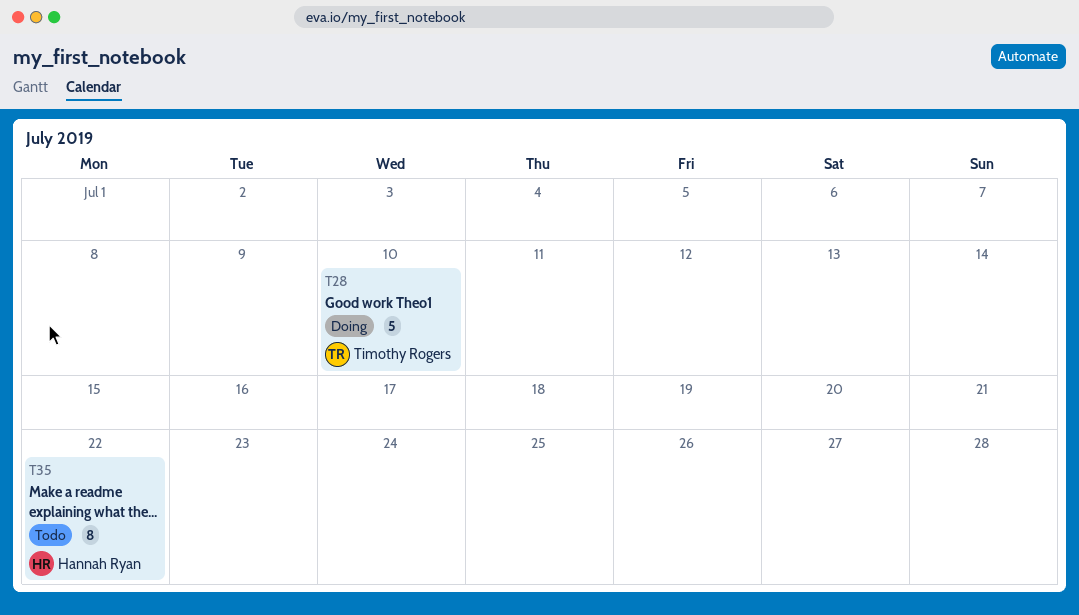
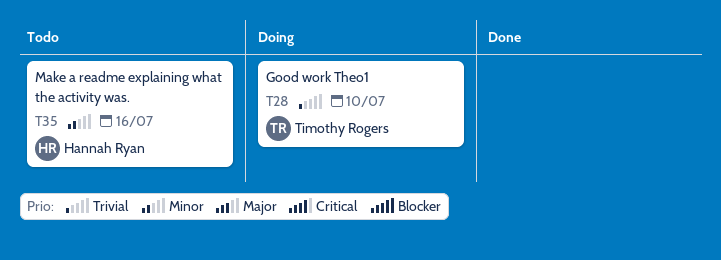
T35, due: Jul 22 -> Jul 16

